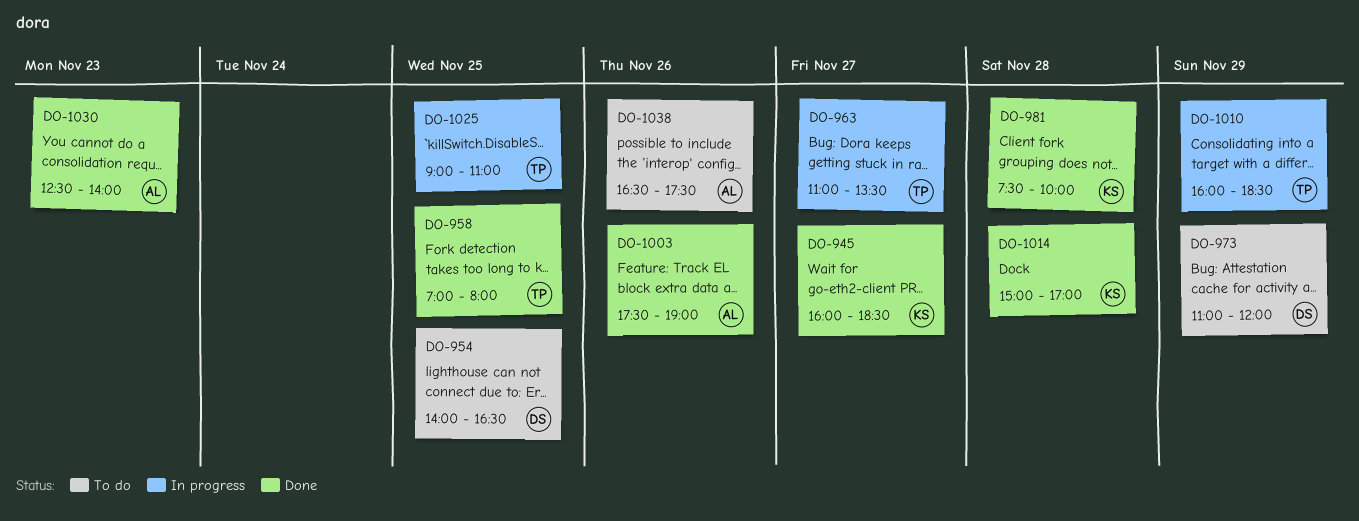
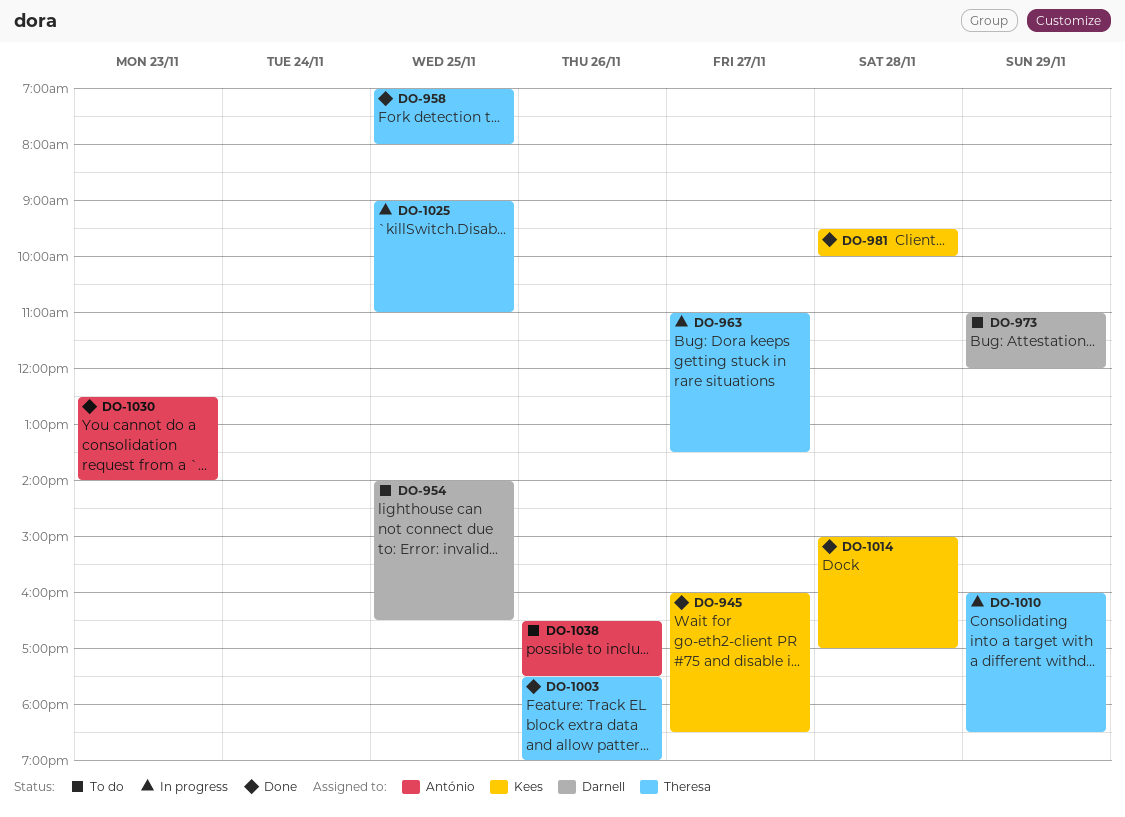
DO-981, begins: 07:30 -> 09:30
DO-1003, owner: António -> Theresa

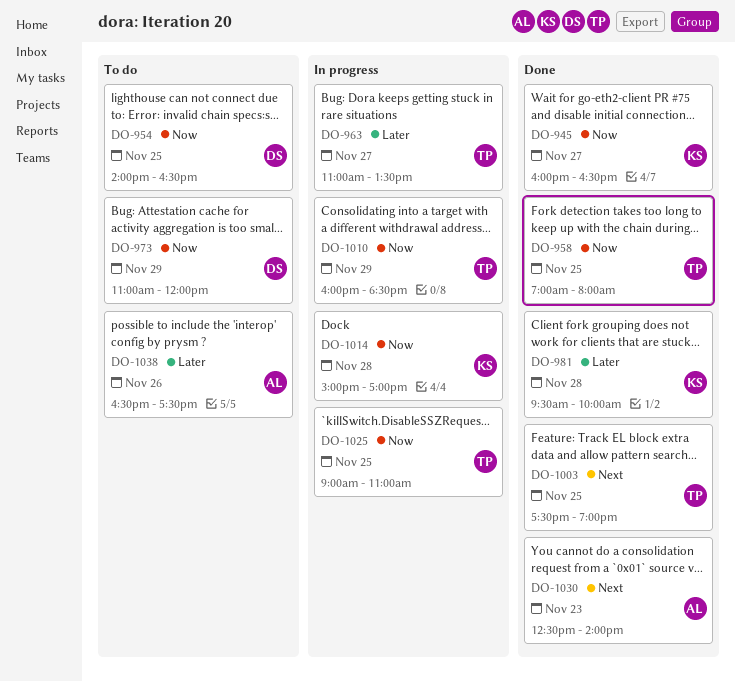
DO-945, ends: 18:30 -> 16:30
DO-1003, day: Nov 26 -> Nov 25
DO-1014, status: Done -> In progress

